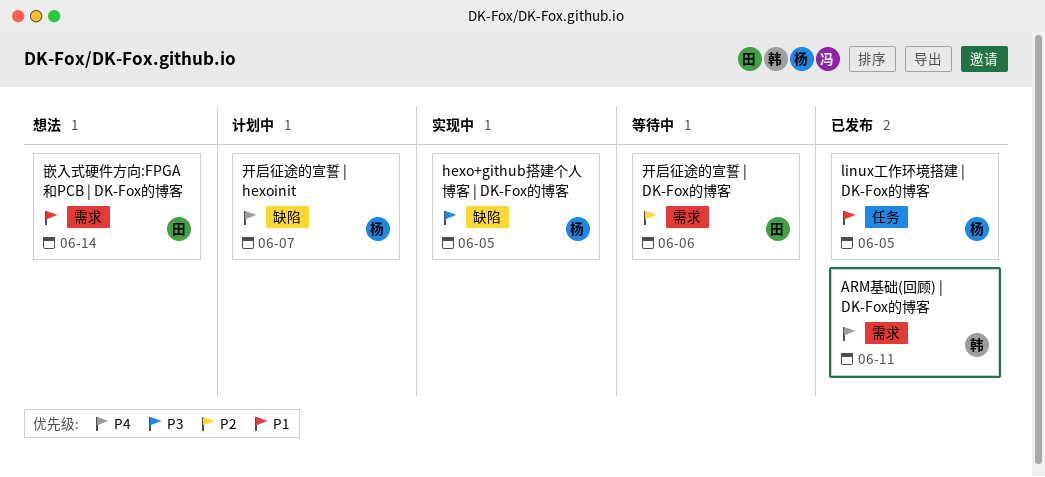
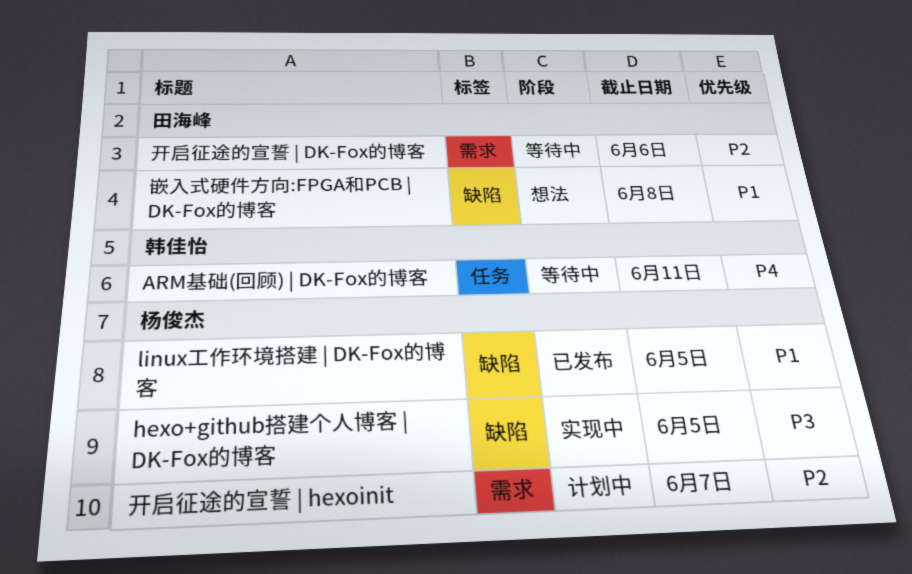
ARM基础(回顾) | DK-Fox的博客, status: 已发布 -> 等待中
ARM基础(回顾) | DK-Fox的博客, label: 需求 -> 任务
linux工作环境搭建 | DK-Fox的博客, label: 任务 -> 缺陷
嵌入式硬件方向:FPGA和PCB | DK-Fox的博客, label: 需求 -> 缺陷
嵌入式硬件方向:FPGA和PCB | DK-Fox的博客, due: Jun 14 -> Jun 8
开启征途的宣誓 | hexoinit, priority: P4 -> P2
开启征途的宣誓 | hexoinit, label: 缺陷 -> 需求

